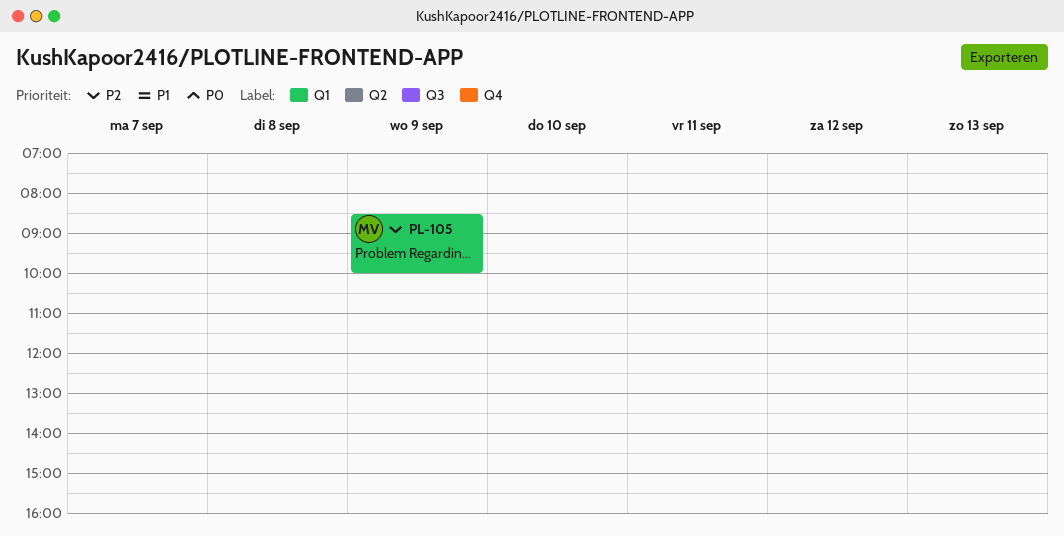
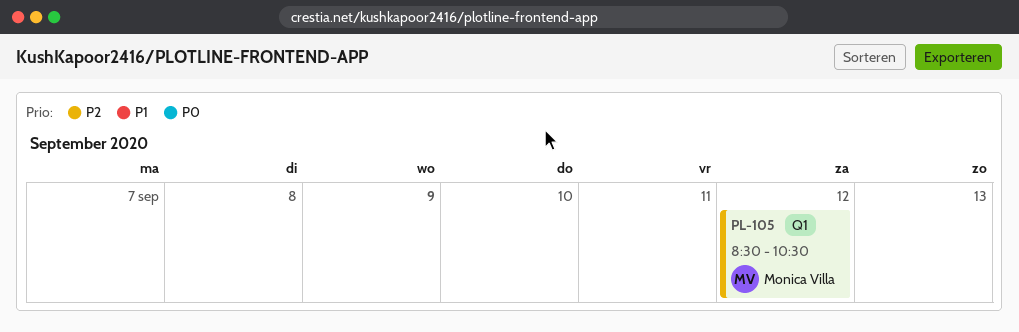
PL-105, day: Sep 9 -> Sep 12
PL-105, ends: 10:00 -> 10:30

